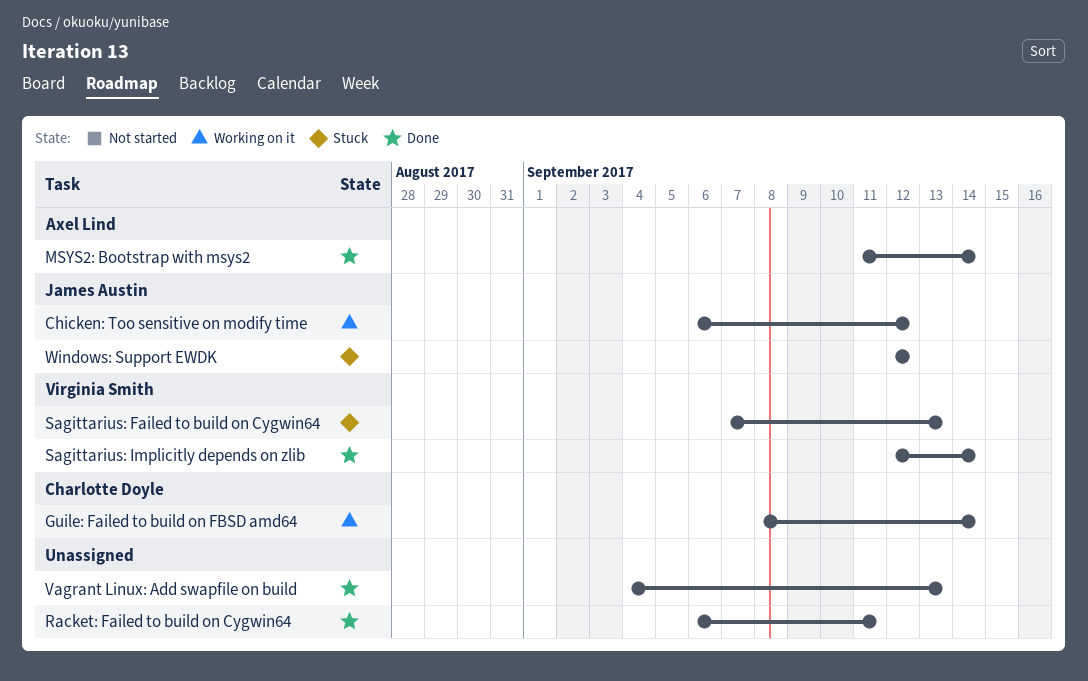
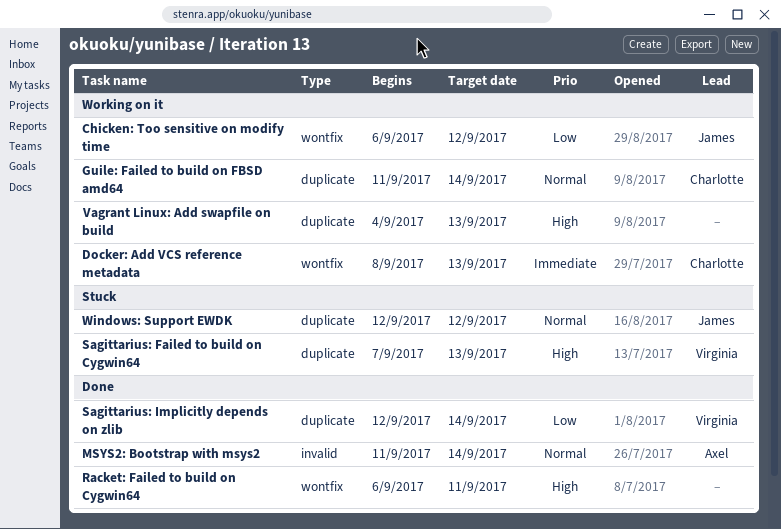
Docker: Add VCS reference metadata: none -> present
Guile: Failed to build on FBSD amd64, start: Sep 8 -> Sep 11
Vagrant Linux: Add swapfile on build, status: Done -> Working on it

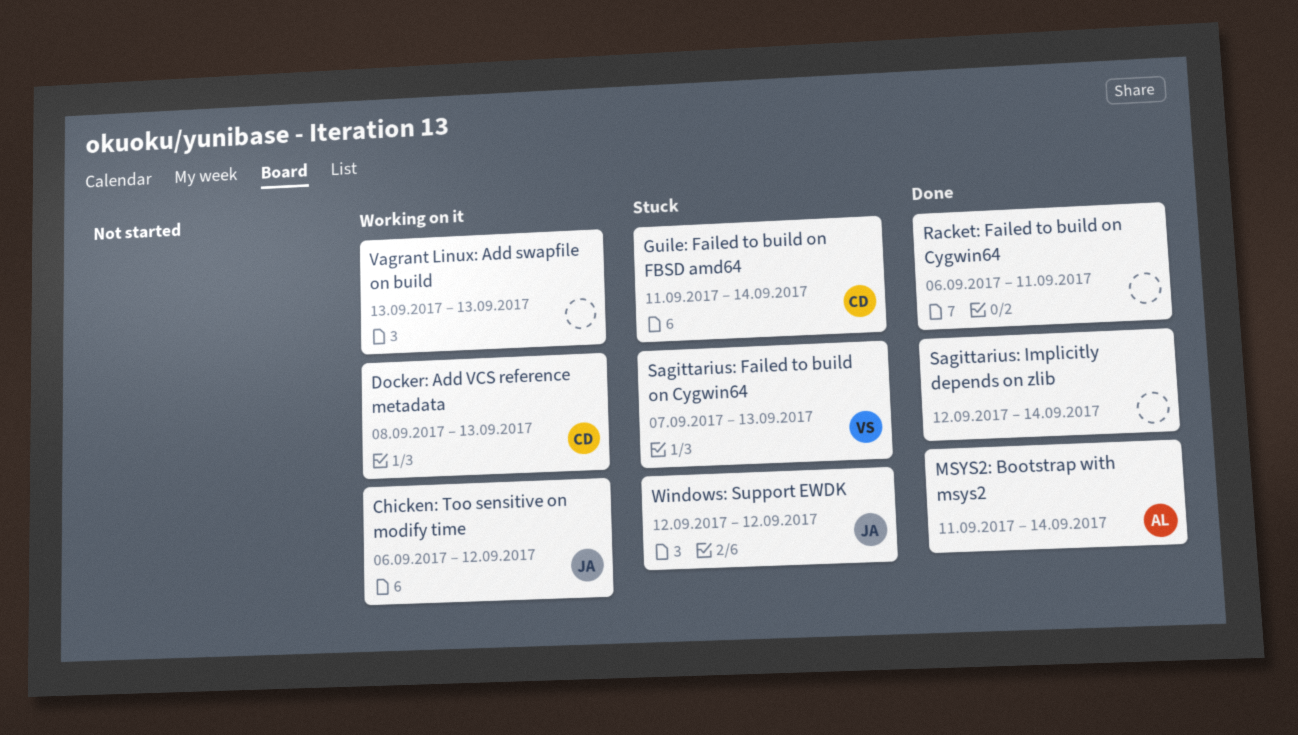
Guile: Failed to build on FBSD amd64, status: Working on it -> Stuck
Sagittarius: Implicitly depends on zlib, owner: Virginia -> none
Vagrant Linux: Add swapfile on build, start: Sep 4 -> Sep 13

